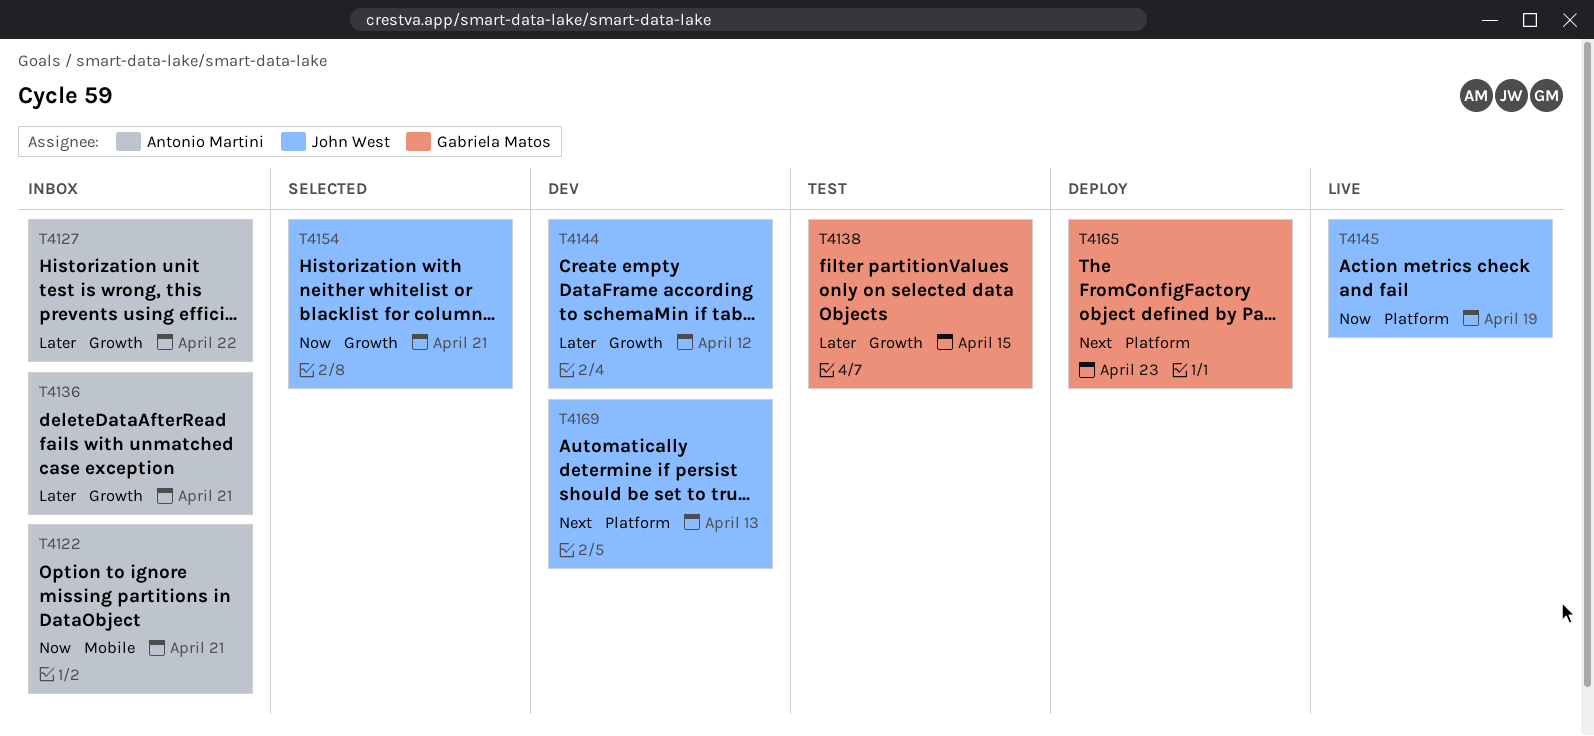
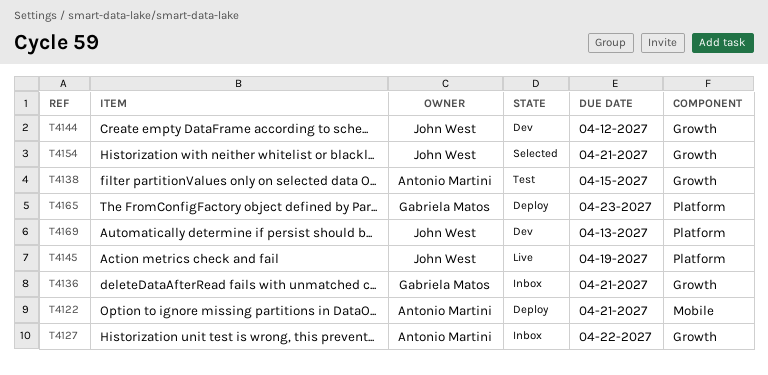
T4122, status: Inbox -> Deploy
T4136, owner: Antonio Martini -> Gabriela Matos
T4138, owner: Gabriela Matos -> Antonio Martini

